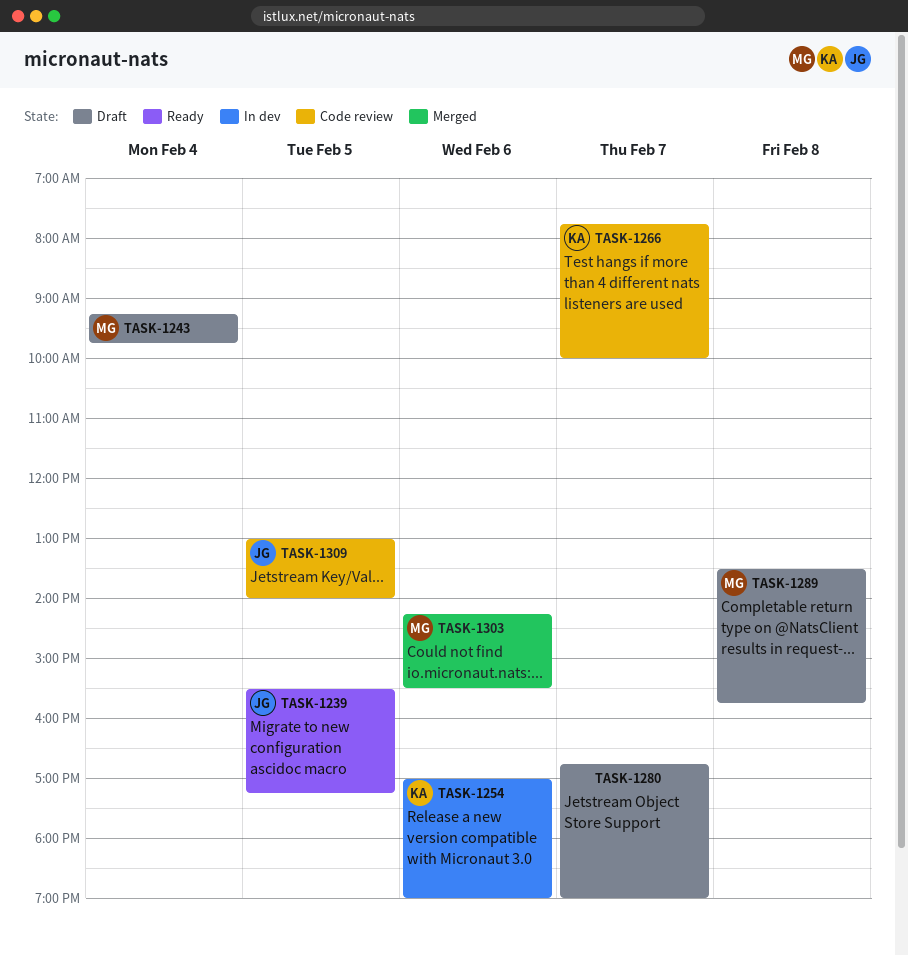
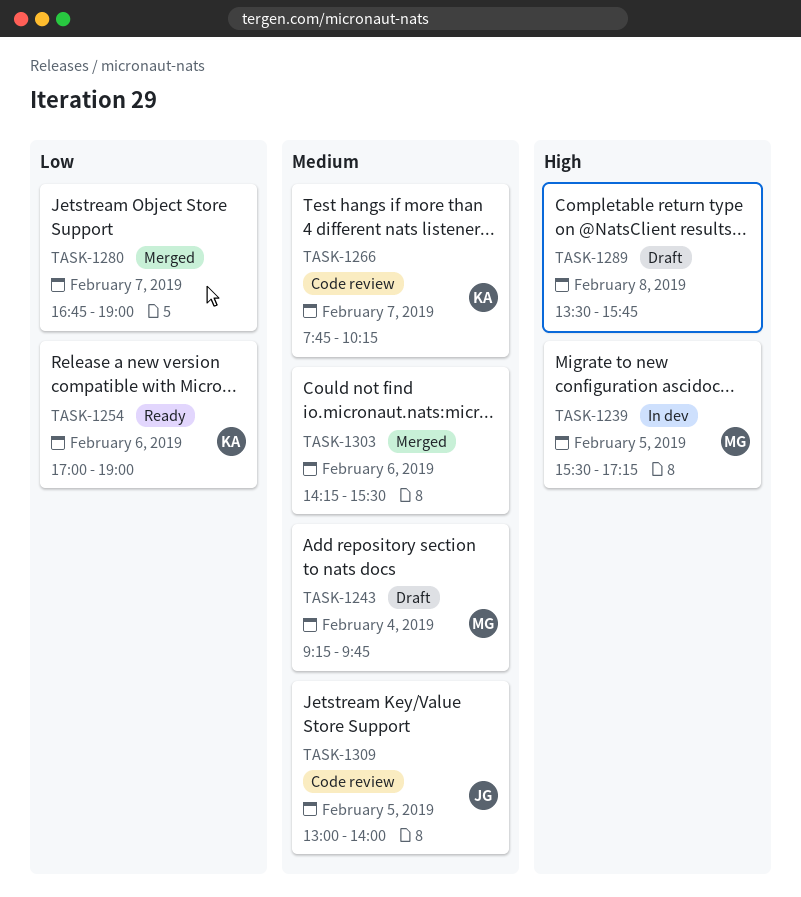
TASK-1239, status: Ready -> In dev
TASK-1239, owner: JG -> MG
TASK-1254, status: In dev -> Ready
TASK-1266, ends: 10:00 -> 10:15
TASK-1280, status: Draft -> Merged
TASK-1289, owner: MG -> none
TASK-1303, owner: MG -> none

